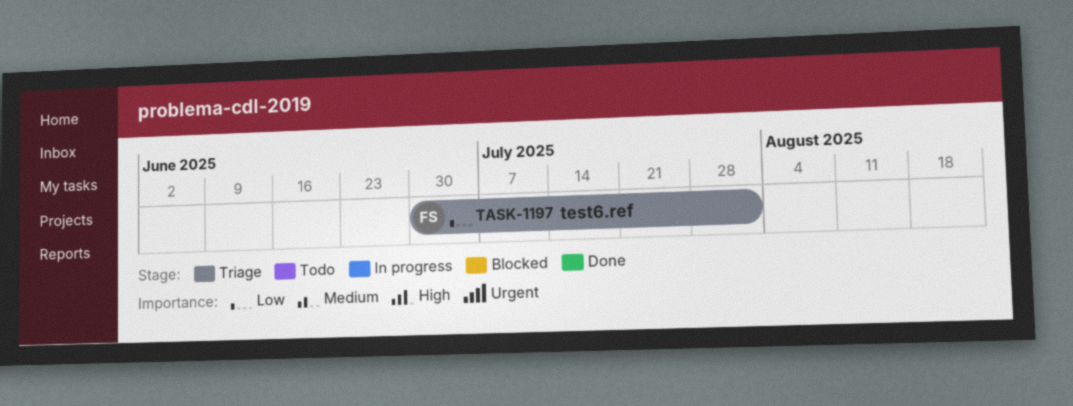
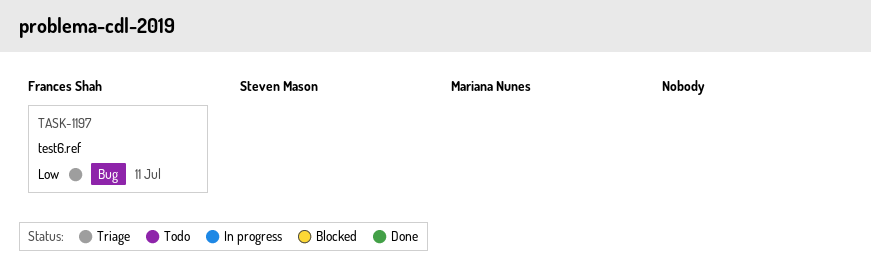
TASK-1197, due: Aug 1 -> Jul 11

